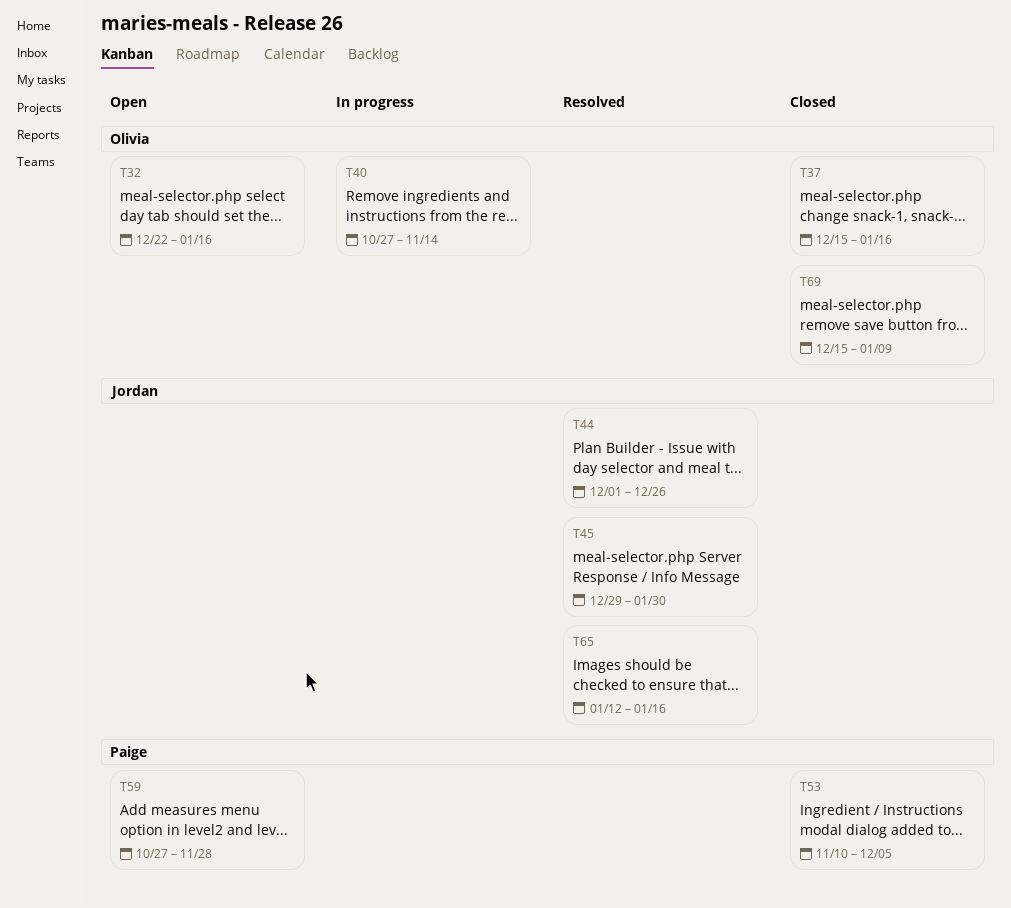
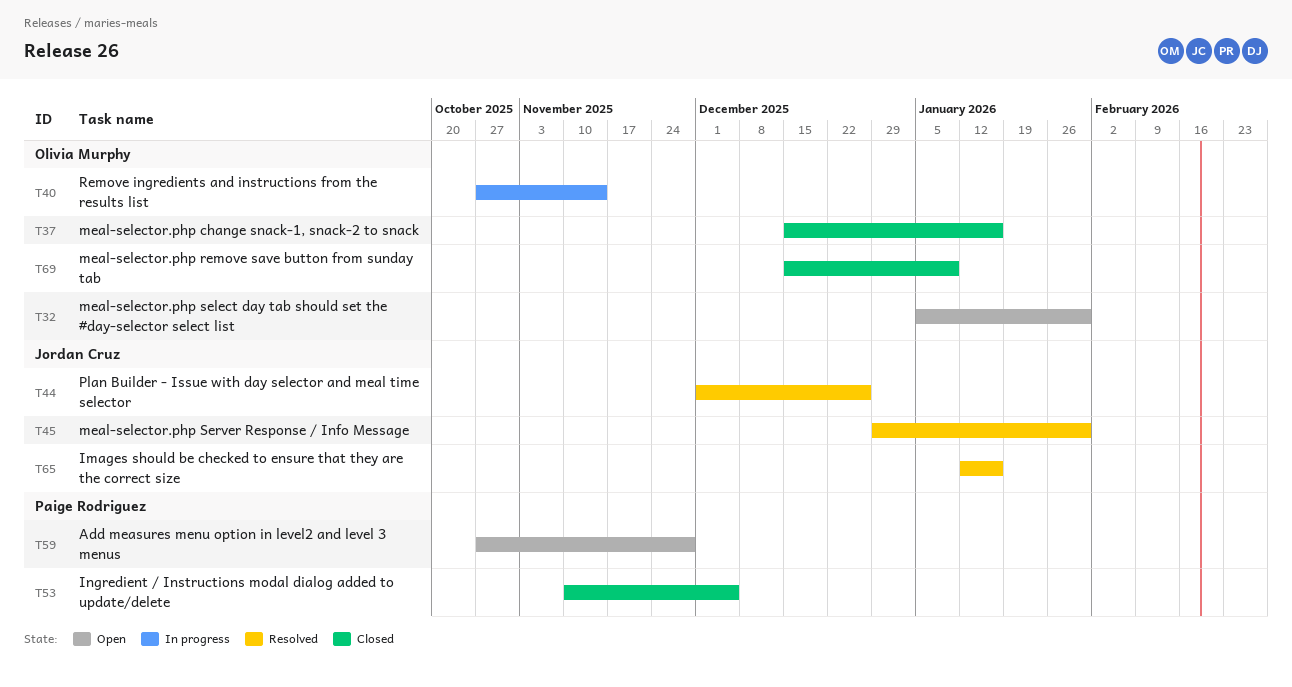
T32, start: Dec 22 -> Jan 5
T32, due: Jan 16 -> Jan 30

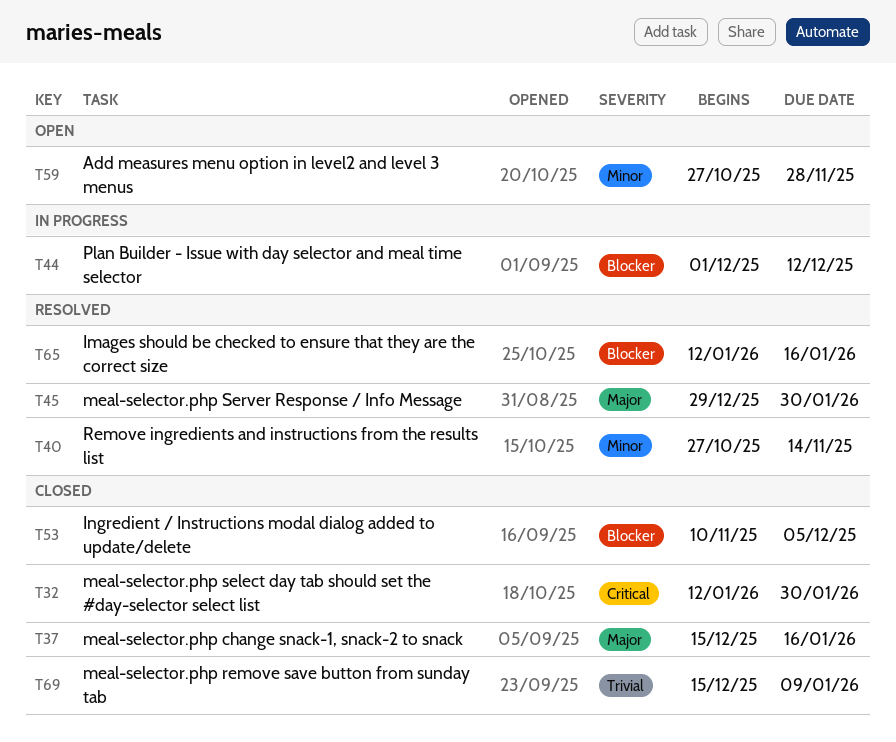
T32, status: Open -> Closed
T32, start: Jan 5 -> Jan 12
T40, status: In progress -> Resolved
T44, status: Resolved -> In progress
T44, due: Dec 26 -> Dec 12

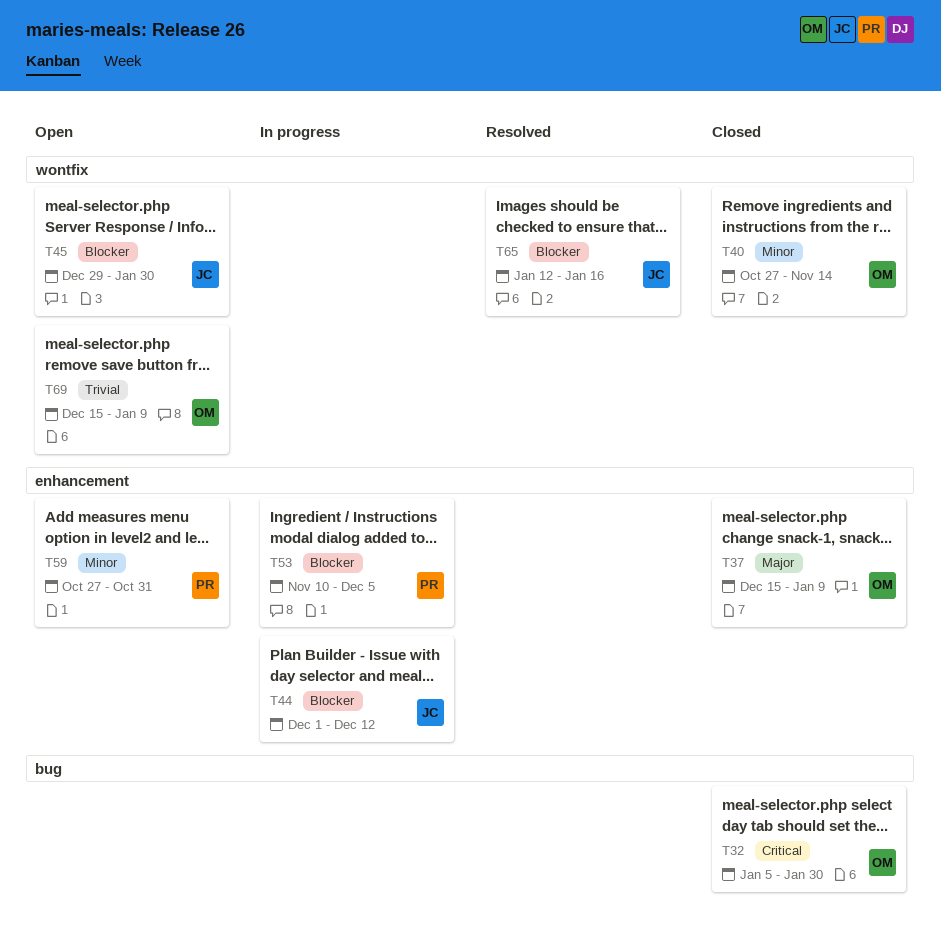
T32, start: Jan 12 -> Jan 5
T37, due: Jan 16 -> Jan 9
T40, status: Resolved -> Closed
T45, status: Resolved -> Open
T45, priority: Major -> Blocker
T53, status: Closed -> In progress
T59, due: Nov 28 -> Oct 31
T69, status: Closed -> Open

